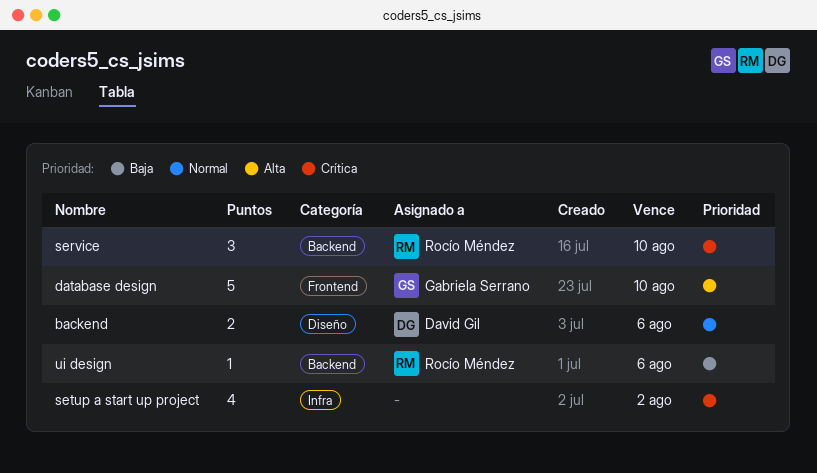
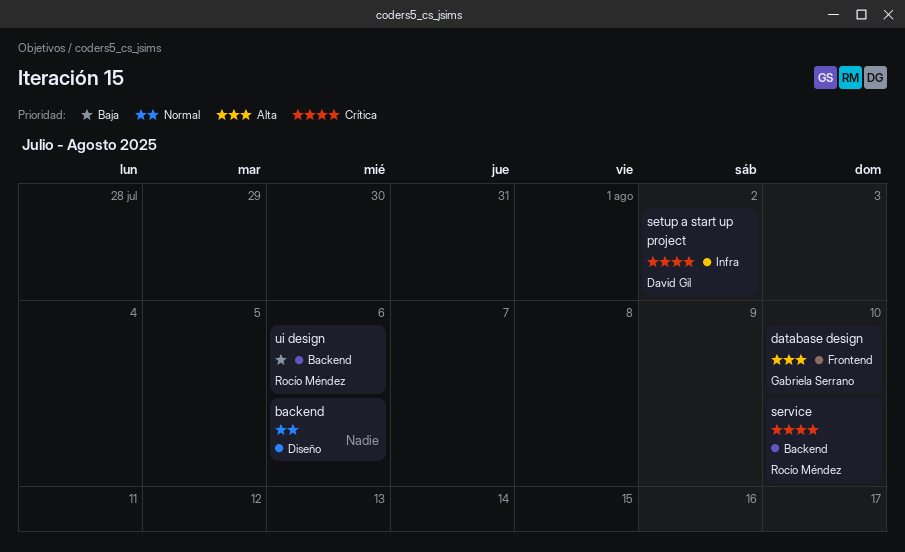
backend, owner: David Gil -> none
setup a start up project, owner: none -> David Gil

